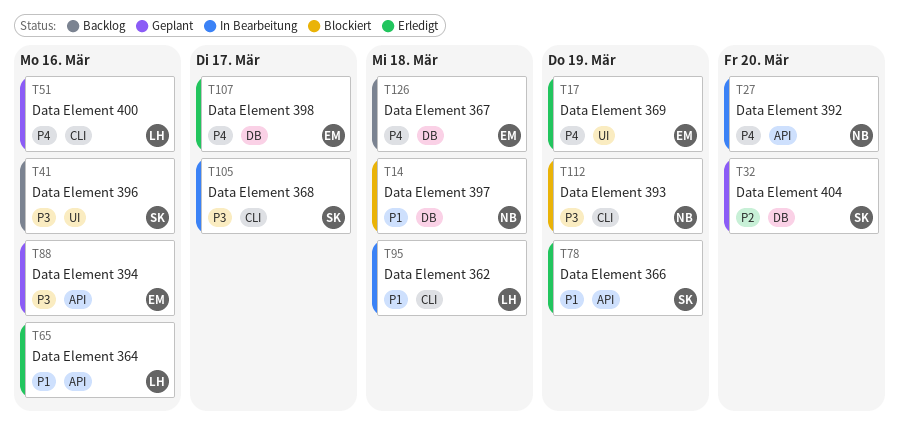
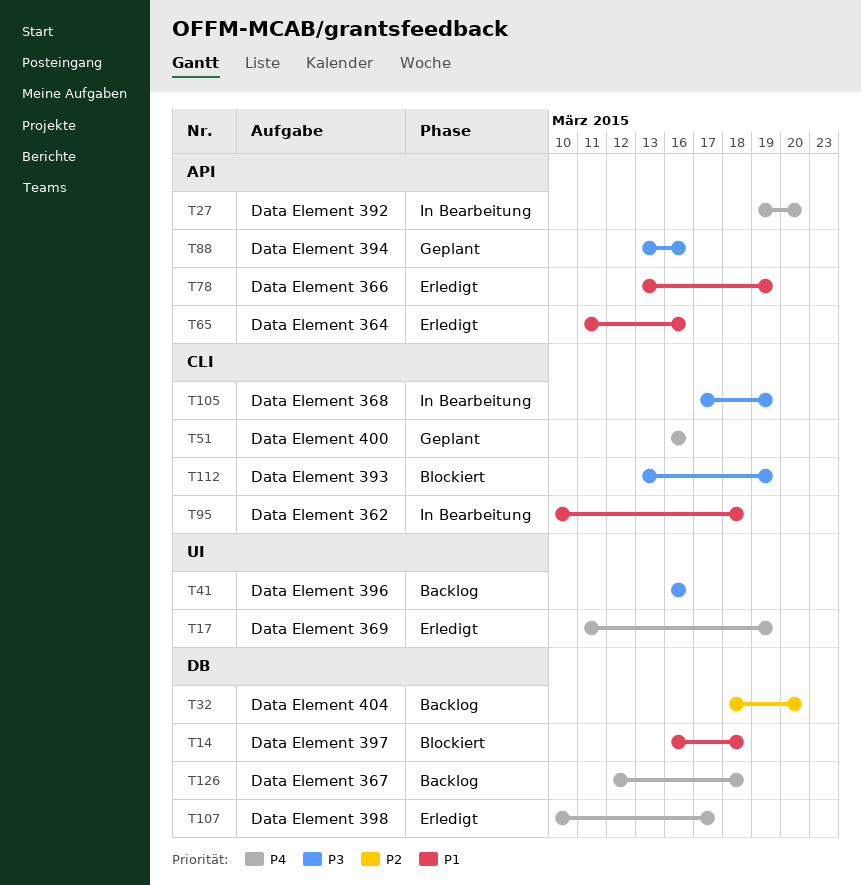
T32, status: Geplant -> Backlog
T105, due: Mar 17 -> Mar 19

